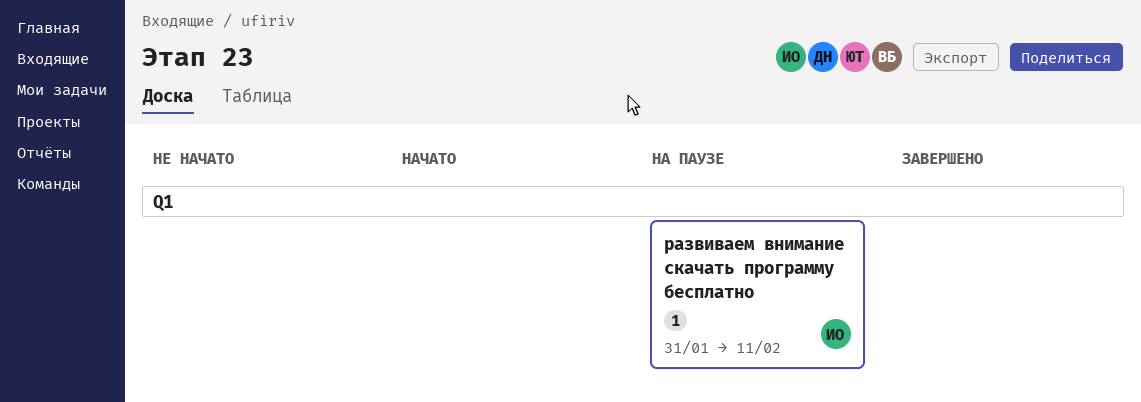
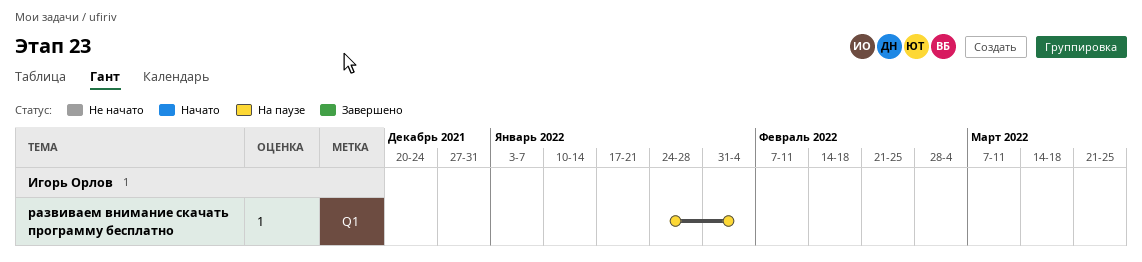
развиваем внимание скачать программу бесплатно, start: Jan 31 -> Jan 24
развиваем внимание скачать программу бесплатно, due: Feb 11 -> Feb 4

